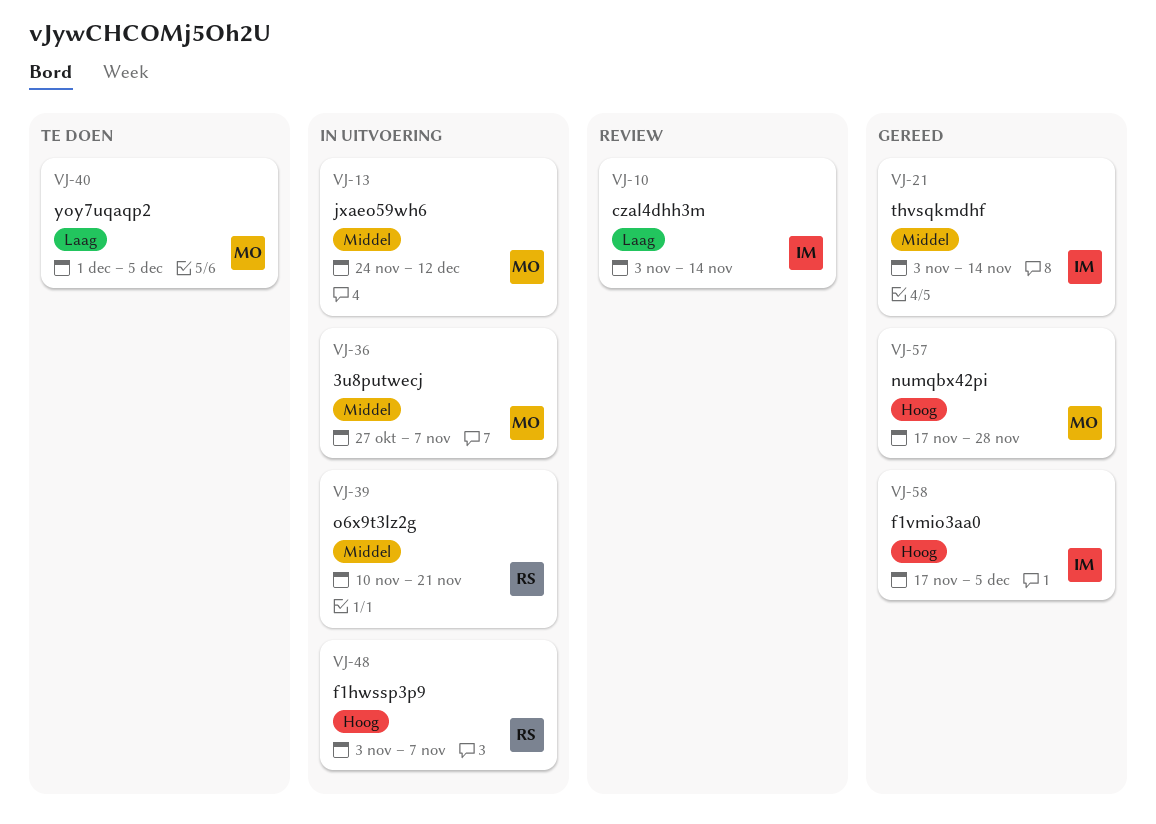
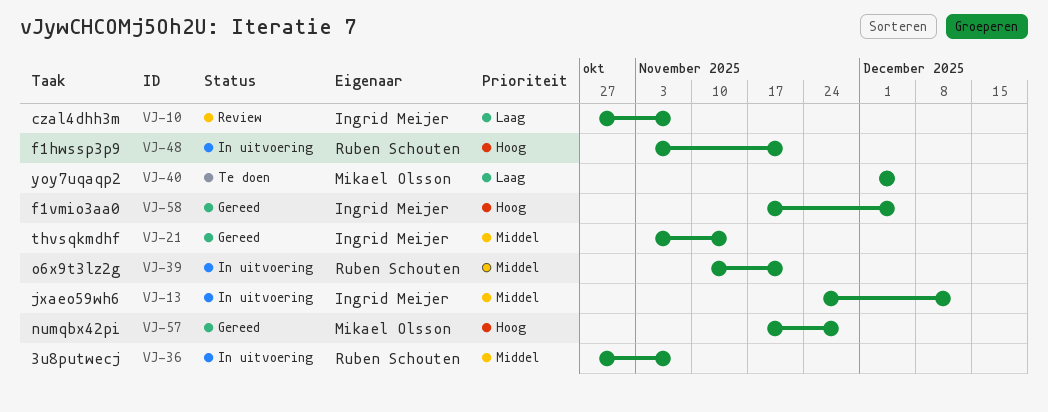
VJ-10, start: Nov 3 -> Oct 27
VJ-10, due: Nov 14 -> Nov 7
VJ-13, owner: Mikael Olsson -> Ingrid Meijer
VJ-36, owner: Mikael Olsson -> Ruben Schouten
VJ-48, due: Nov 7 -> Nov 21

